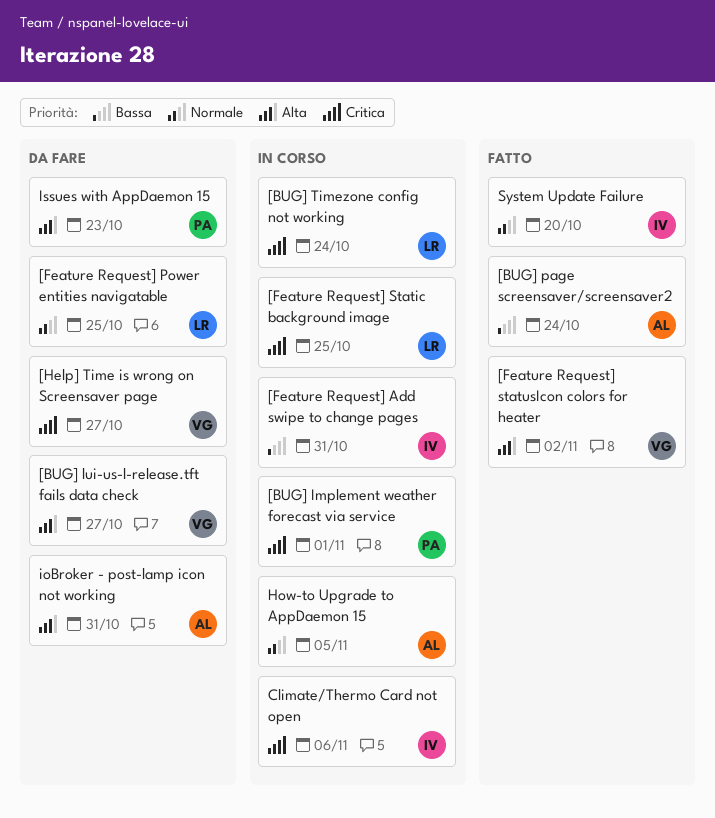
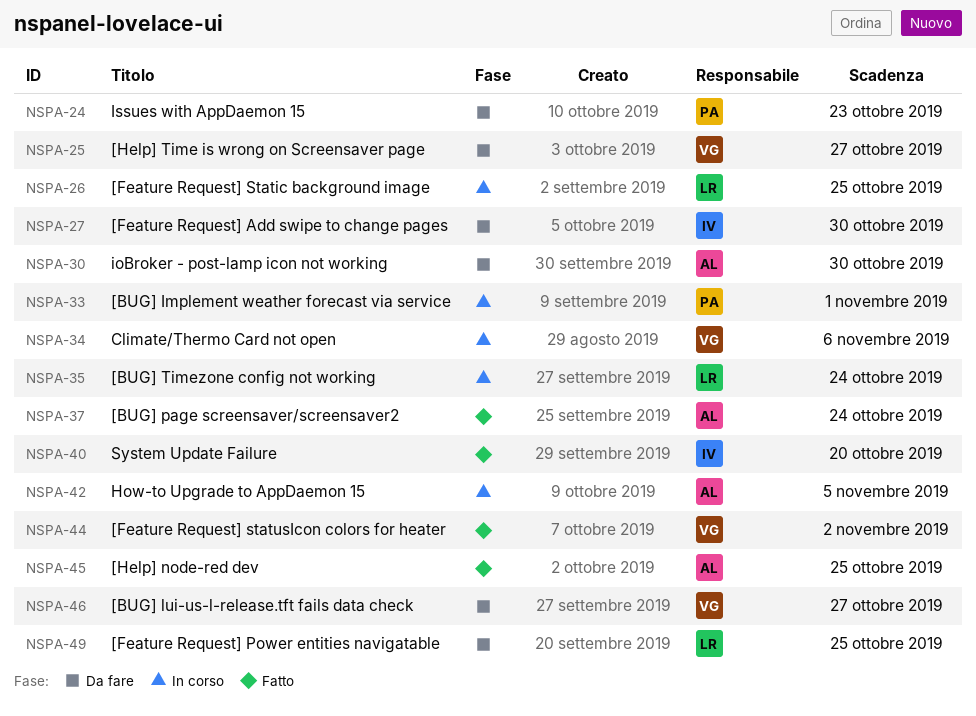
[Feature Request] Add swipe to change pages, status: In corso -> Da fare
[Feature Request] Add swipe to change pages, due: Oct 31 -> Oct 30
[Help] node-red dev: none -> present
Climate/Thermo Card not open, owner: IV -> VG
ioBroker - post-lamp icon not working, due: Oct 31 -> Oct 30

